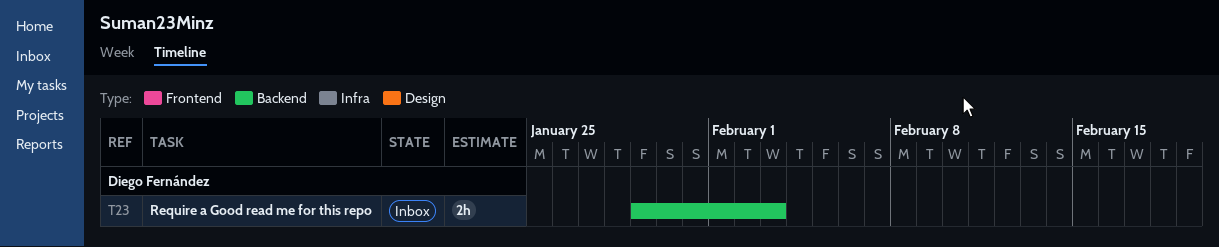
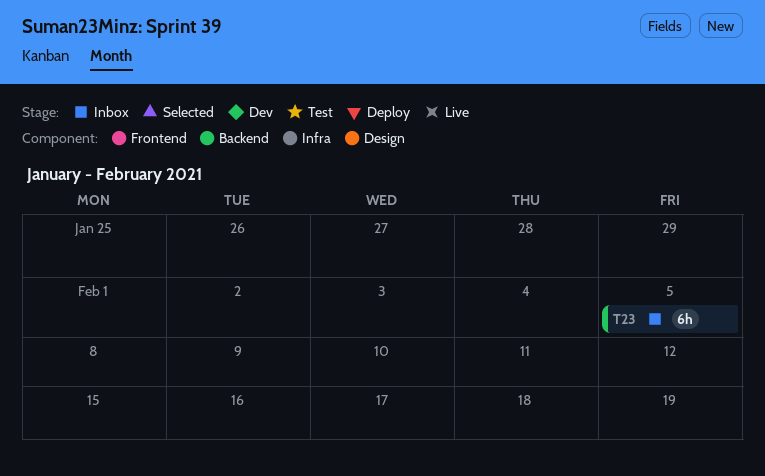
T23, estimate: 2h -> 6h
T23, due: Feb 3 -> Feb 5

